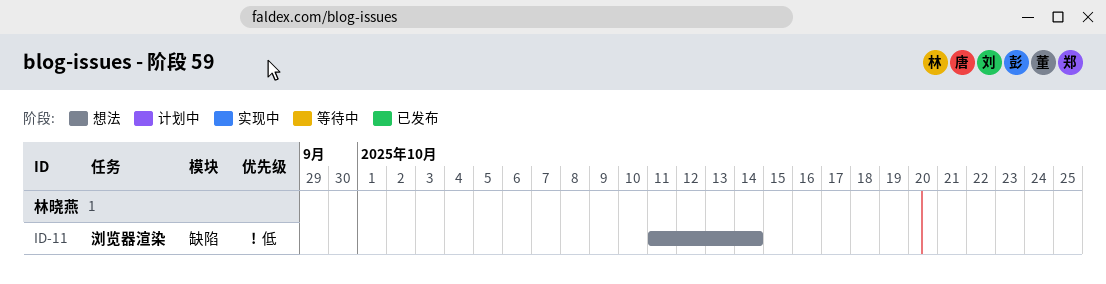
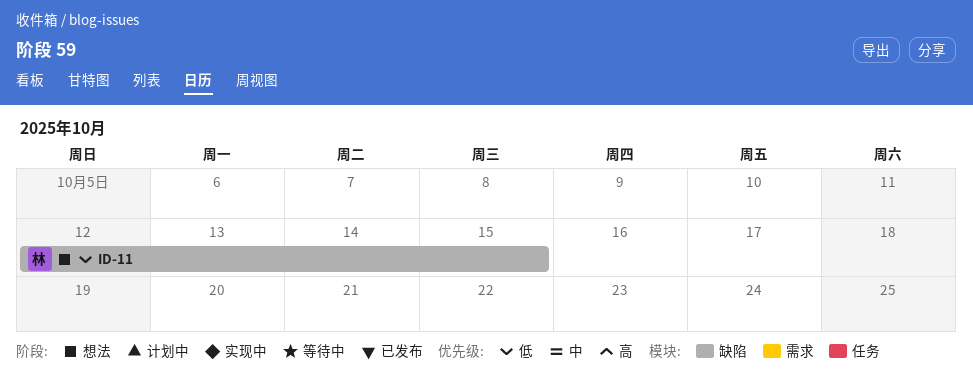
ID-11, start: Oct 11 -> Oct 12
ID-11, due: Oct 14 -> Oct 15

